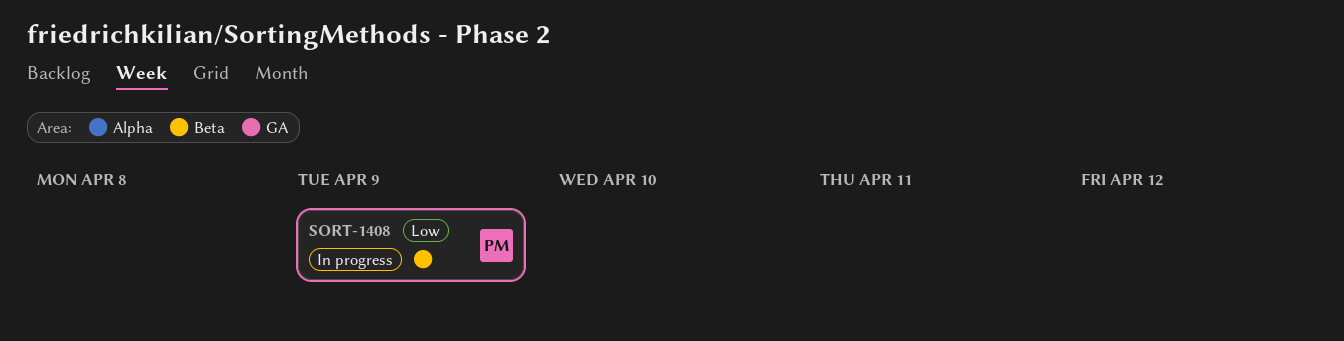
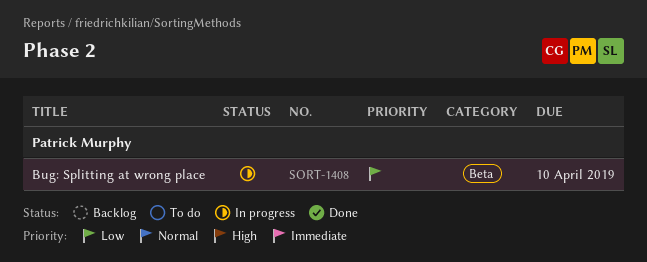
SORT-1408, due: Apr 9 -> Apr 10

